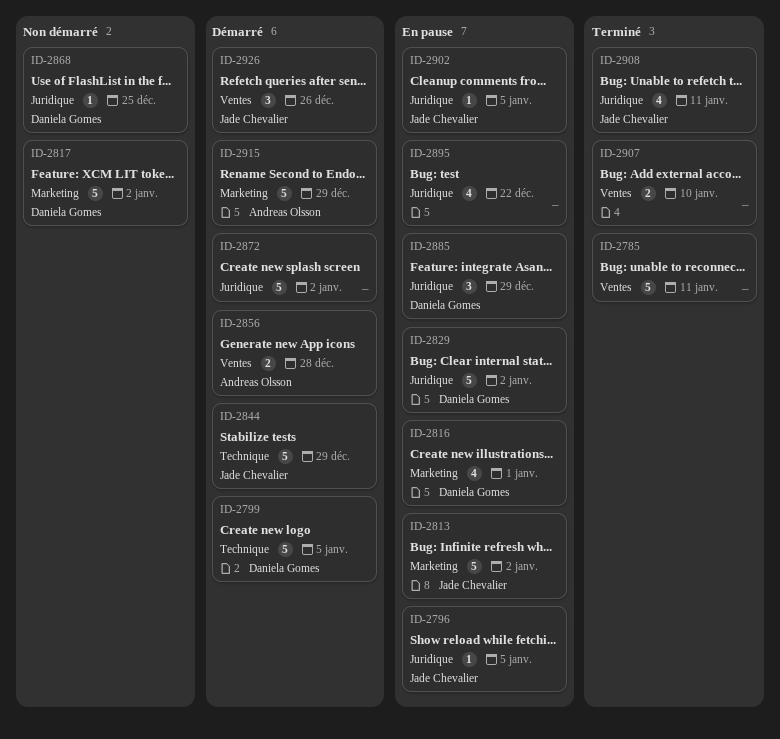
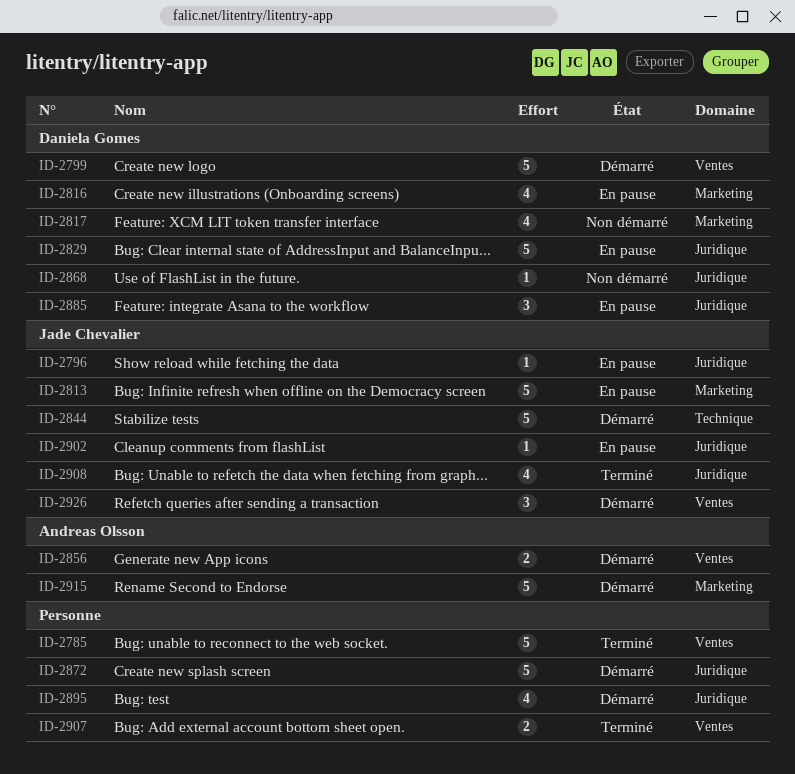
ID-2799, label: Technique -> Ventes
ID-2817, estimate: 5 -> 4
ID-2895, status: En pause -> Démarré

